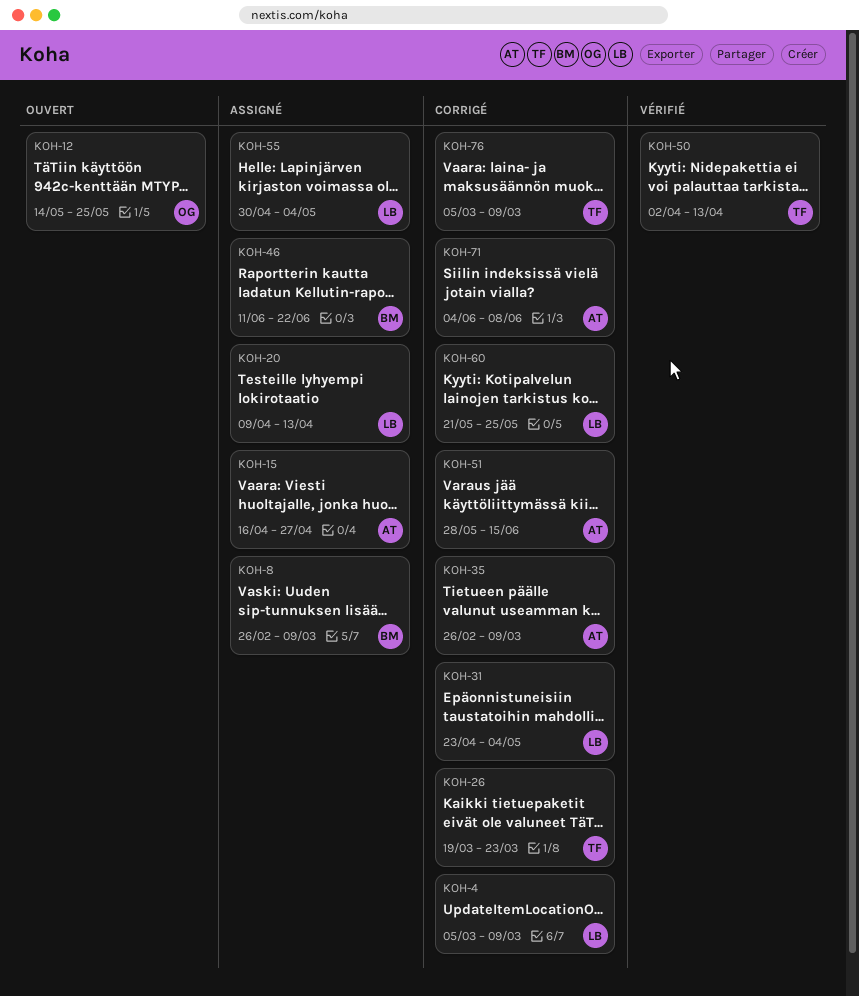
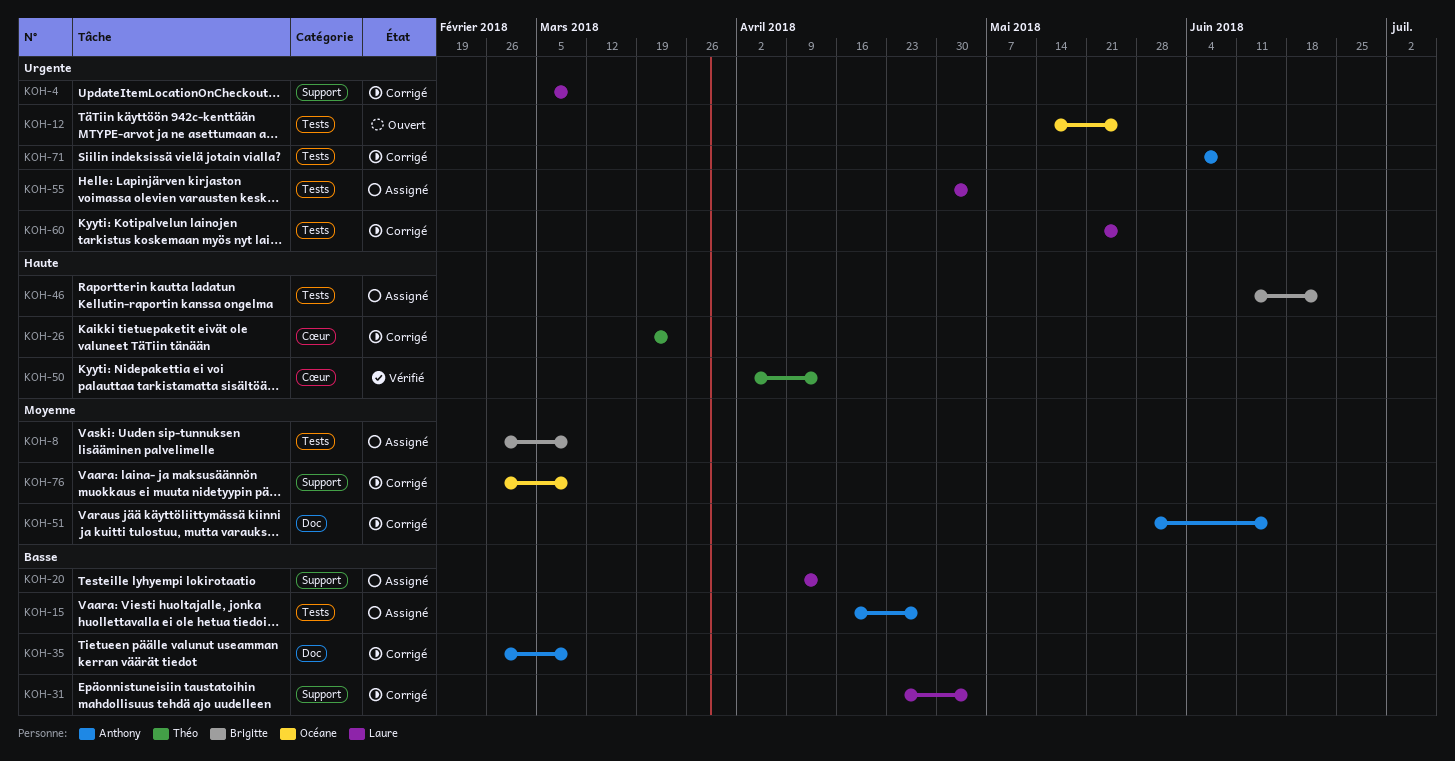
KOH-76, owner: Théo -> Océane
KOH-76, start: Mar 5 -> Feb 26

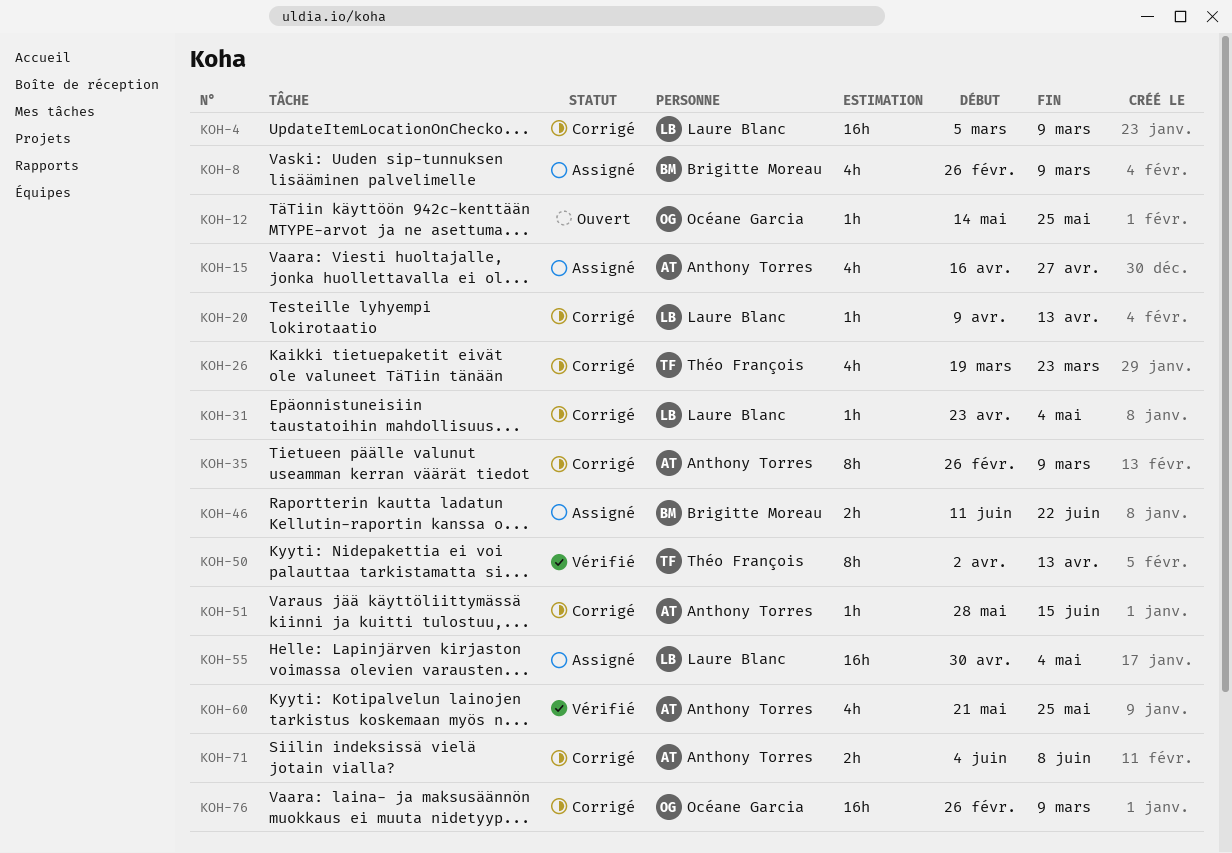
KOH-20, status: Assigné -> Corrigé
KOH-60, status: Corrigé -> Vérifié
KOH-60, owner: Laure Blanc -> Anthony Torres

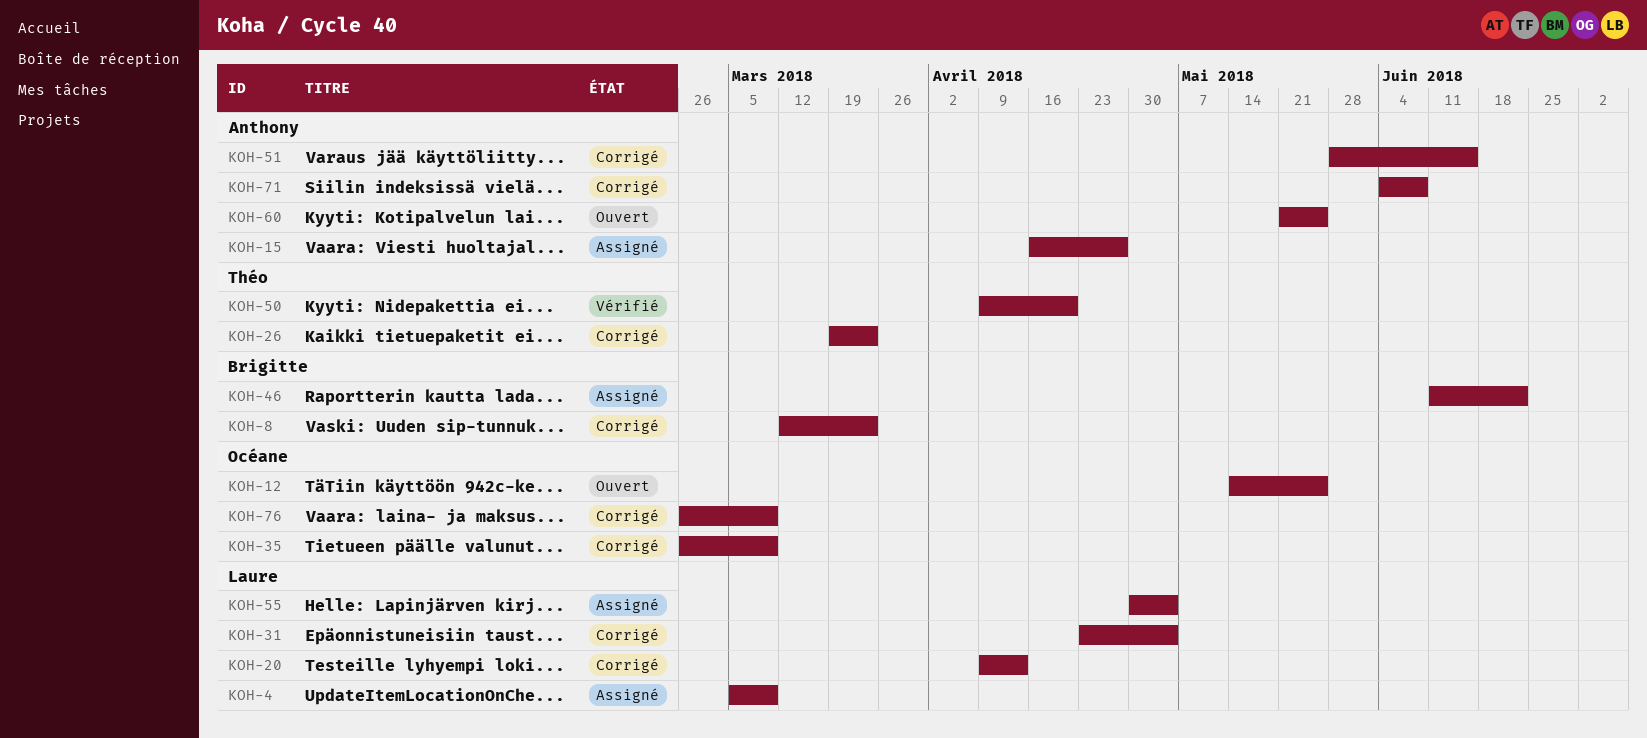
KOH-4, status: Corrigé -> Assigné
KOH-8, status: Assigné -> Corrigé
KOH-8, start: Feb 26 -> Mar 12
KOH-8, due: Mar 9 -> Mar 23
KOH-35, owner: Anthony Torres -> Océane Garcia
KOH-50, start: Apr 2 -> Apr 9
KOH-50, due: Apr 13 -> Apr 20
KOH-60, status: Vérifié -> Ouvert

